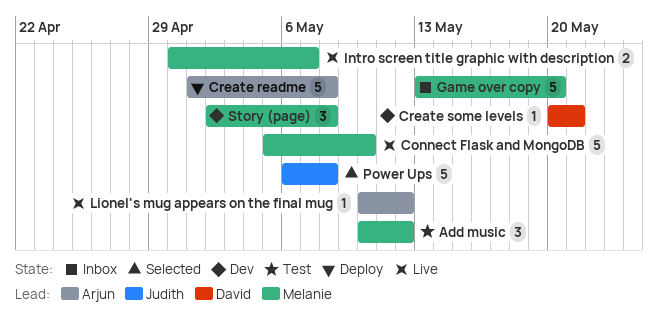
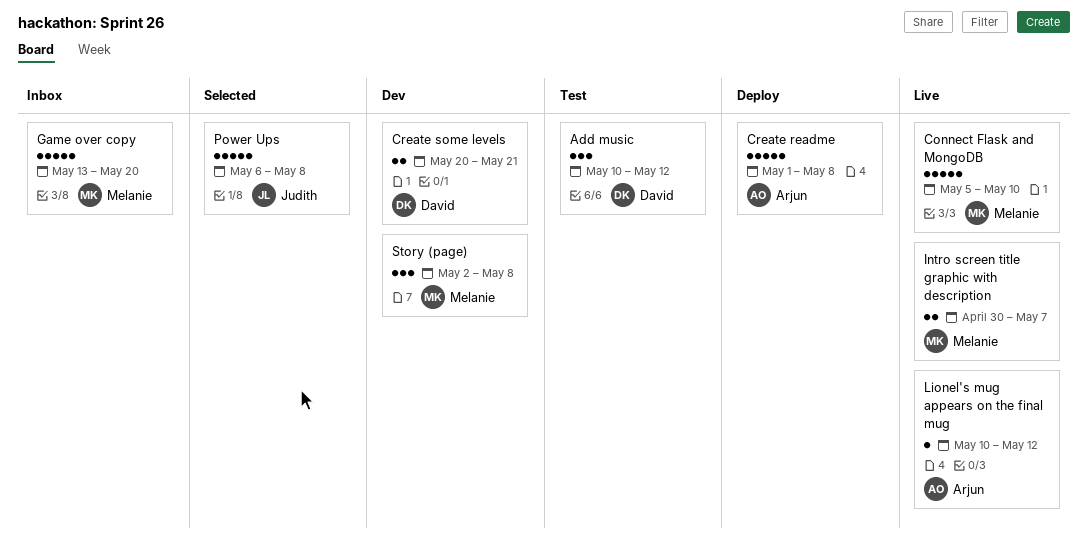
Add music, owner: Melanie -> David
Create some levels, estimate: 1 -> 2

